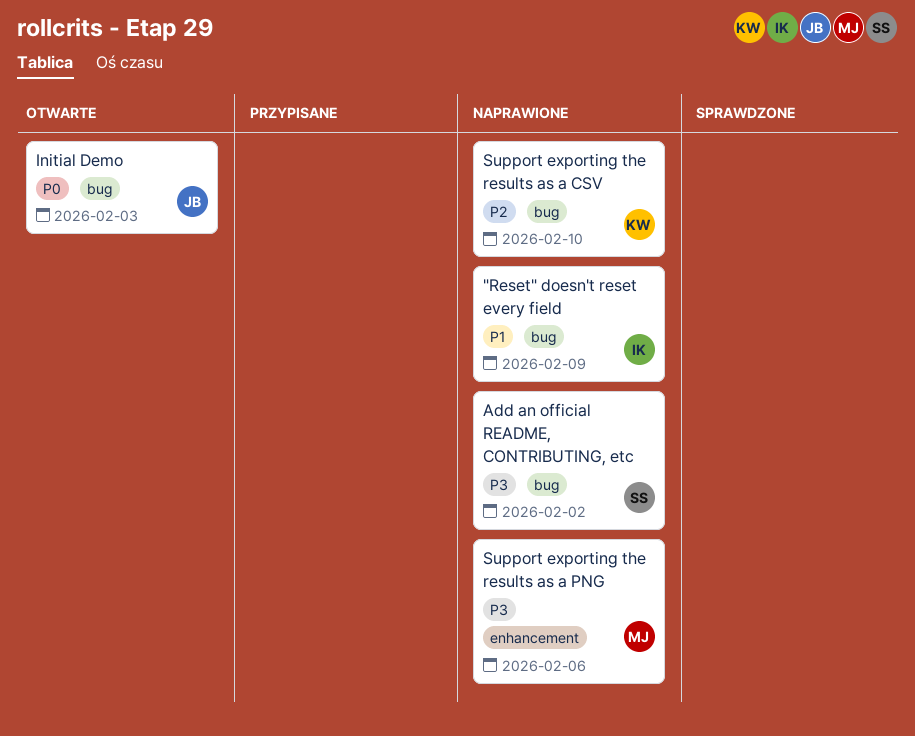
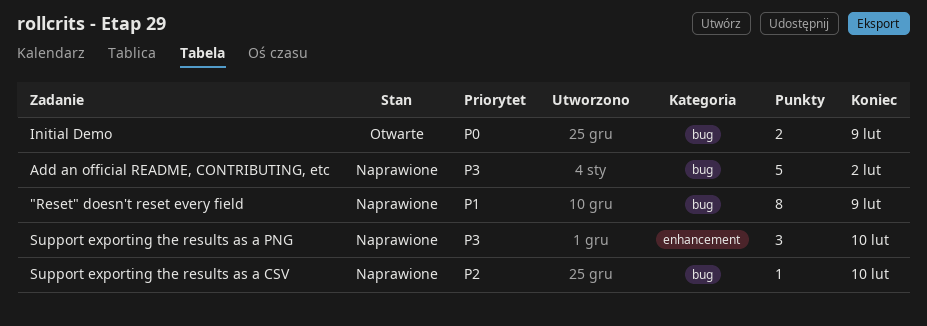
Initial Demo, due: Feb 3 -> Feb 9
Support exporting the results as a PNG, due: Feb 6 -> Feb 10

